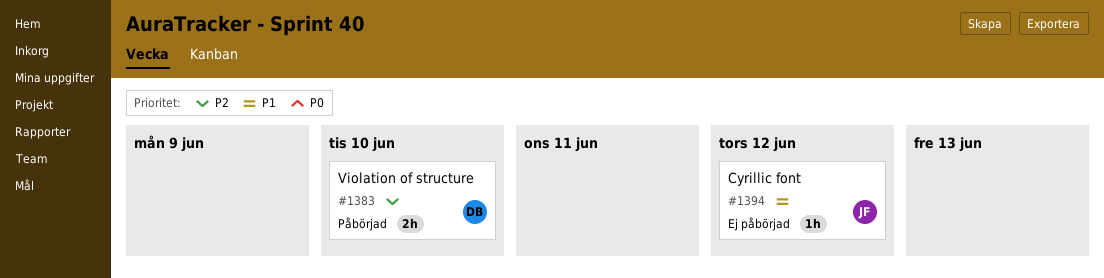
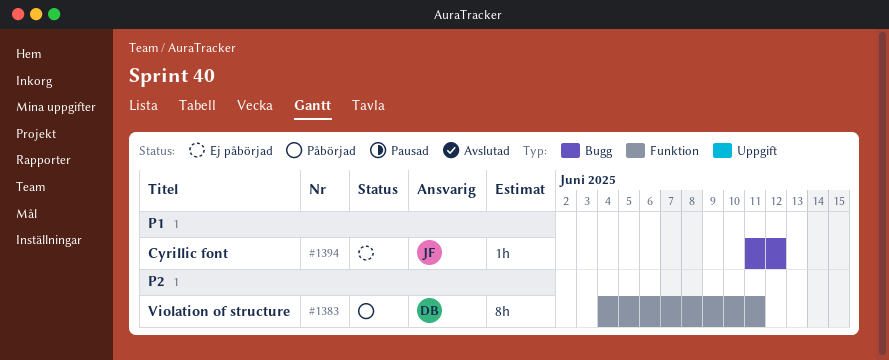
#1383, estimate: 2h -> 8h
#1383, due: Jun 10 -> Jun 11

